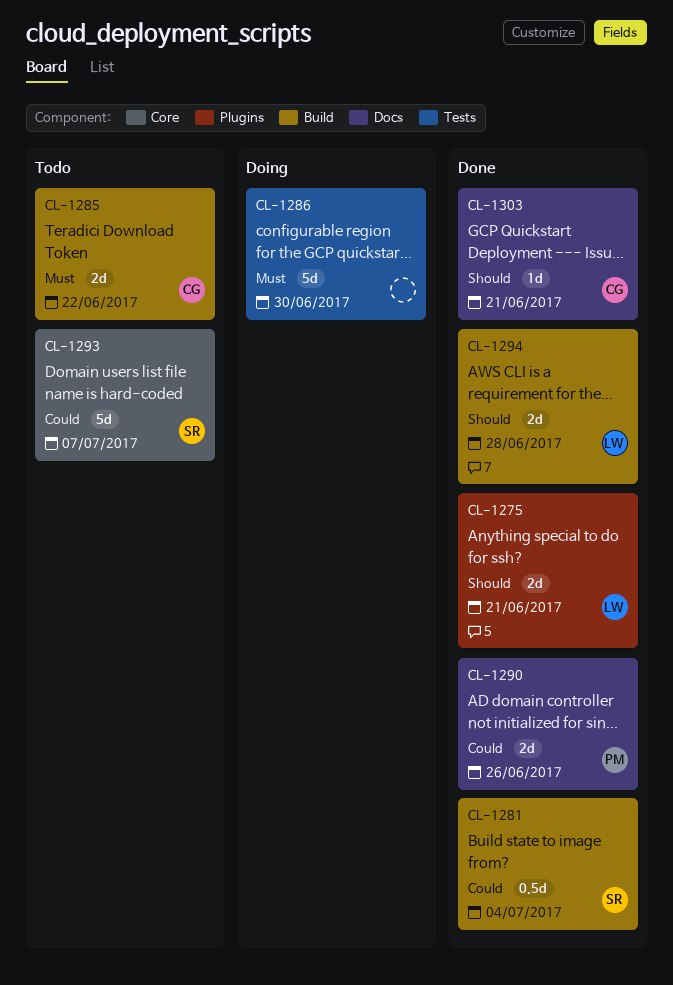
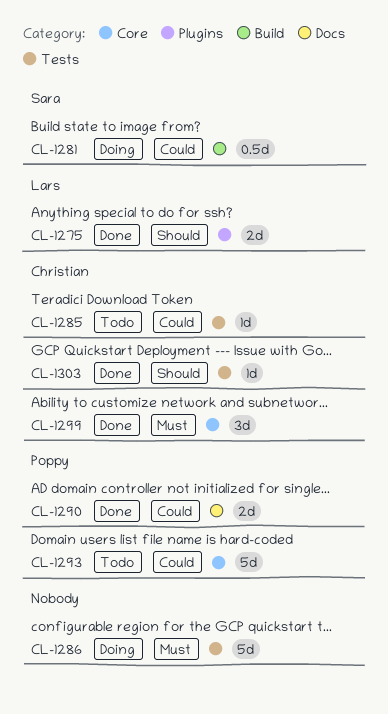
CL-1281, status: Done -> Doing
CL-1285, priority: Must -> Could
CL-1285, label: Build -> Tests
CL-1285, estimate: 2d -> 1d
CL-1293, owner: Sara -> Poppy
CL-1294: present -> none
CL-1299: none -> present
CL-1303, label: Docs -> Tests

